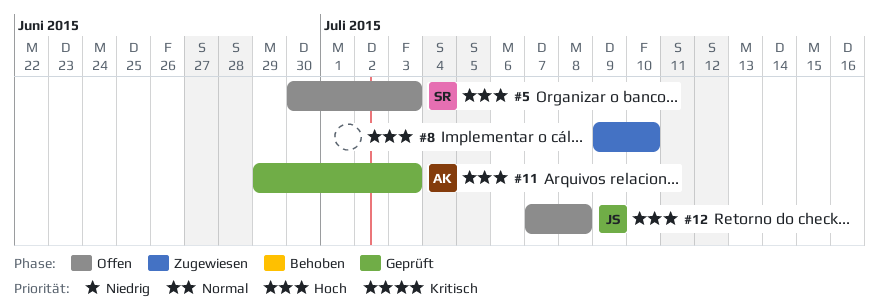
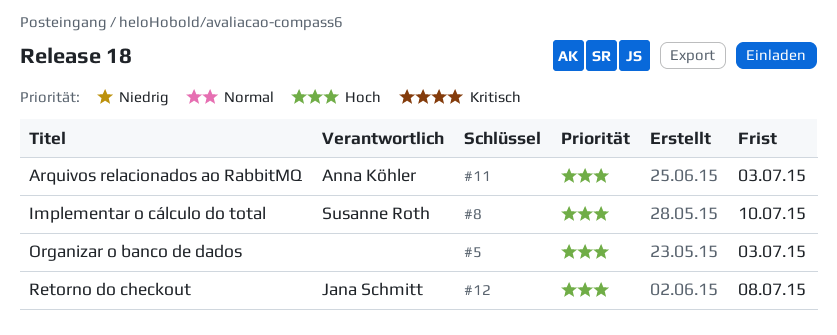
#5, owner: Susanne Roth -> none
#8, owner: none -> Susanne Roth

